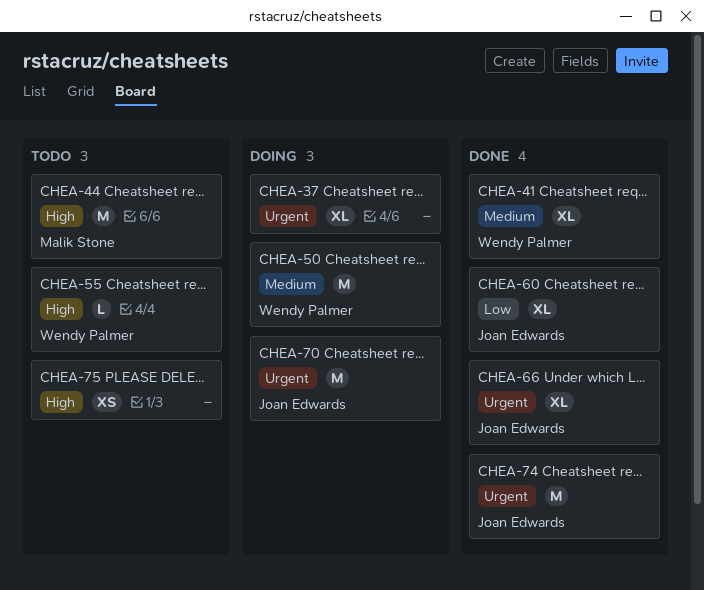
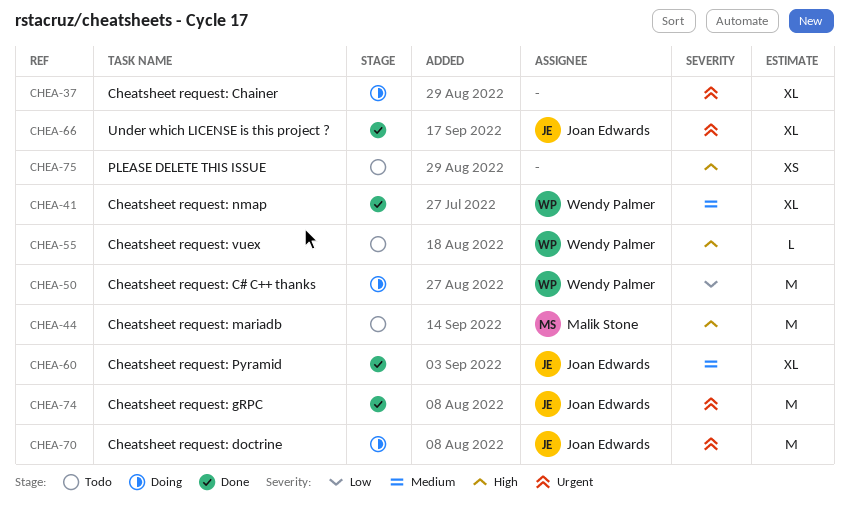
CHEA-50, priority: Medium -> Low
CHEA-60, priority: Low -> Medium

